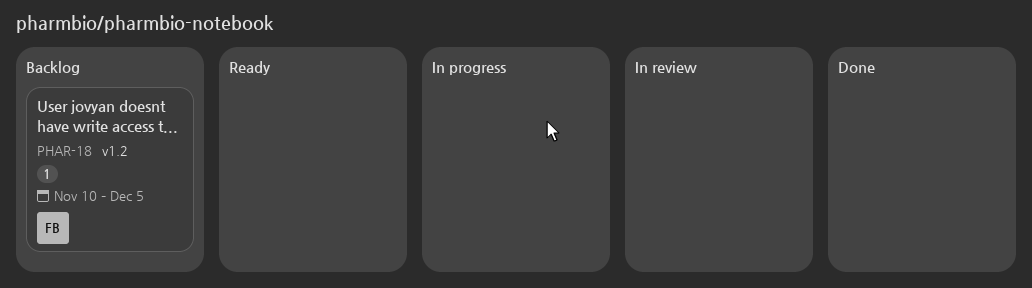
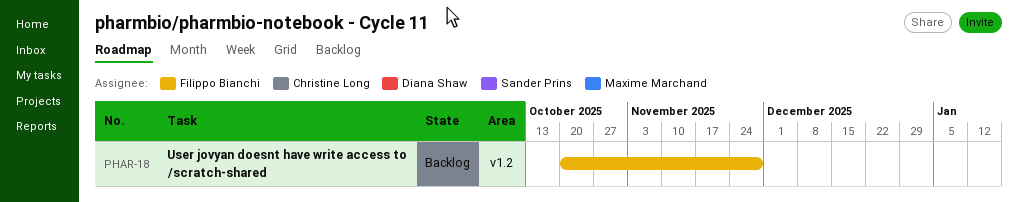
PHAR-18, start: Nov 10 -> Oct 20
PHAR-18, due: Dec 5 -> Nov 28

